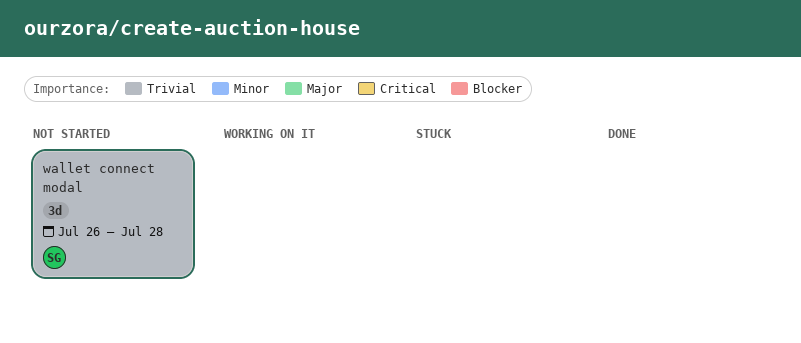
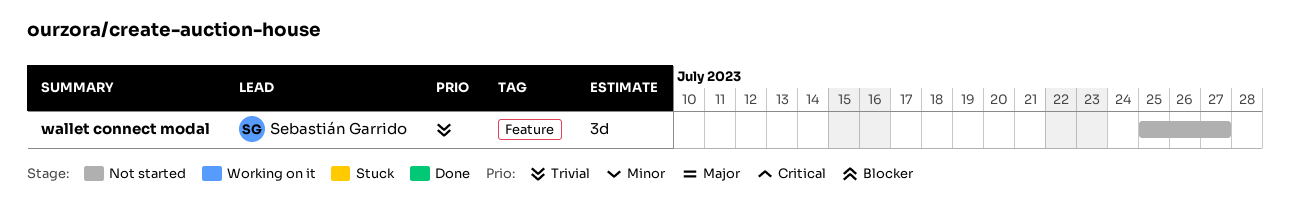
wallet connect modal, start: Jul 26 -> Jul 25
wallet connect modal, due: Jul 28 -> Jul 27

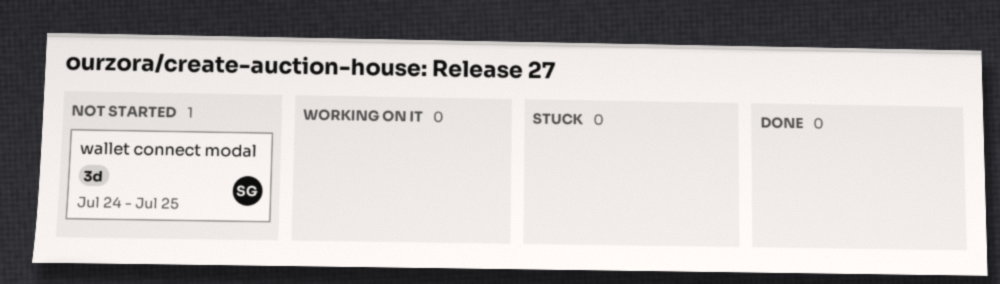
wallet connect modal, start: Jul 25 -> Jul 24
wallet connect modal, due: Jul 27 -> Jul 25

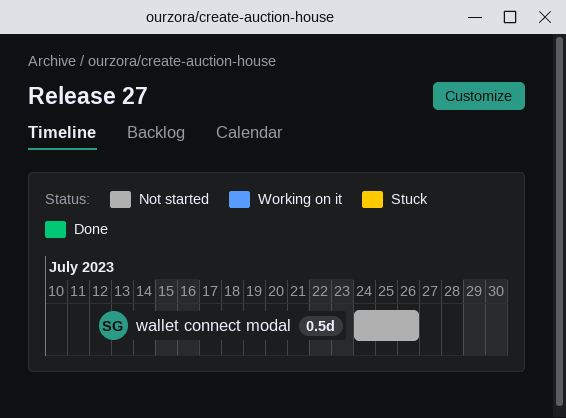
wallet connect modal, estimate: 3d -> 0.5d
wallet connect modal, due: Jul 25 -> Jul 26

